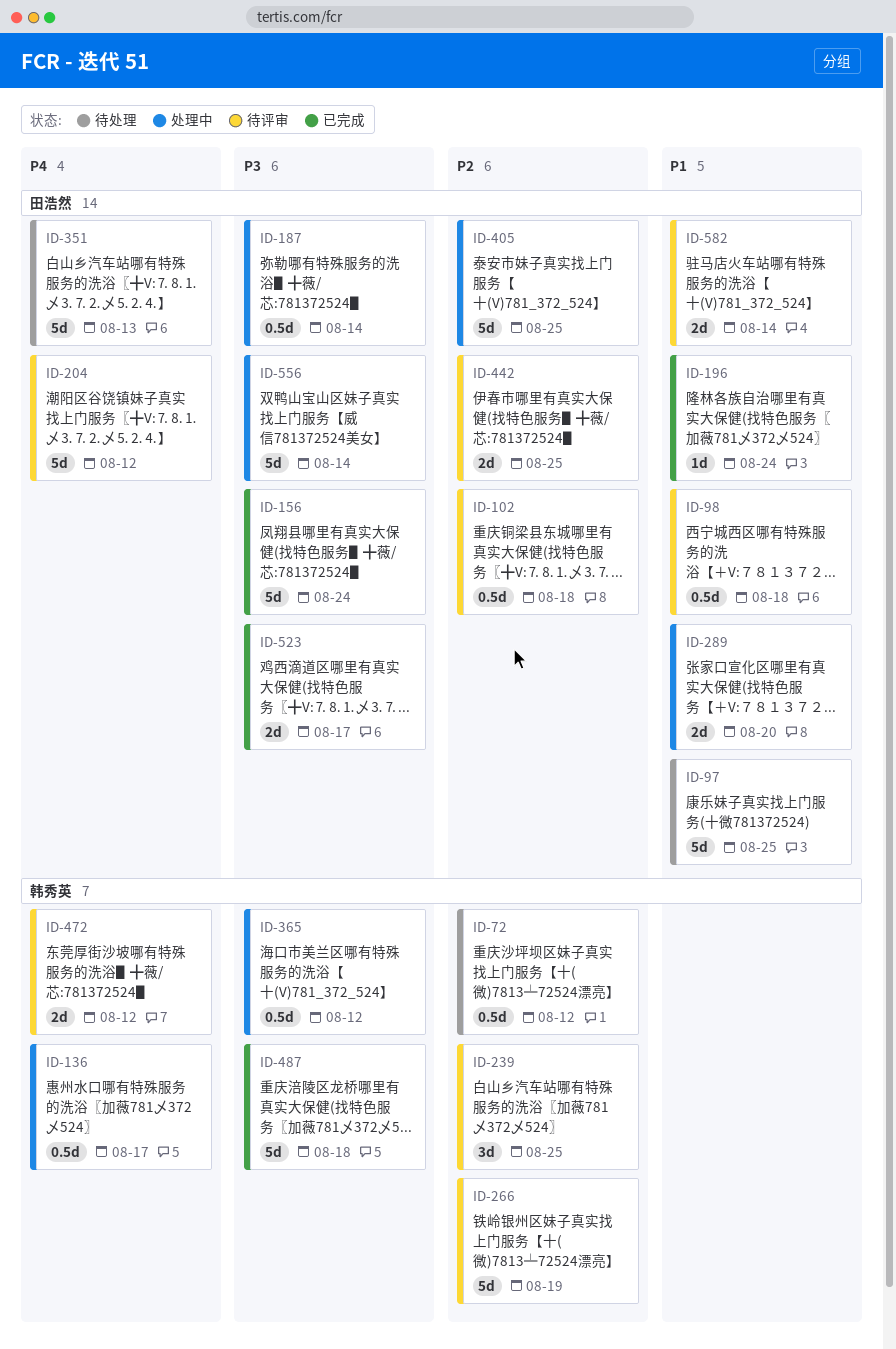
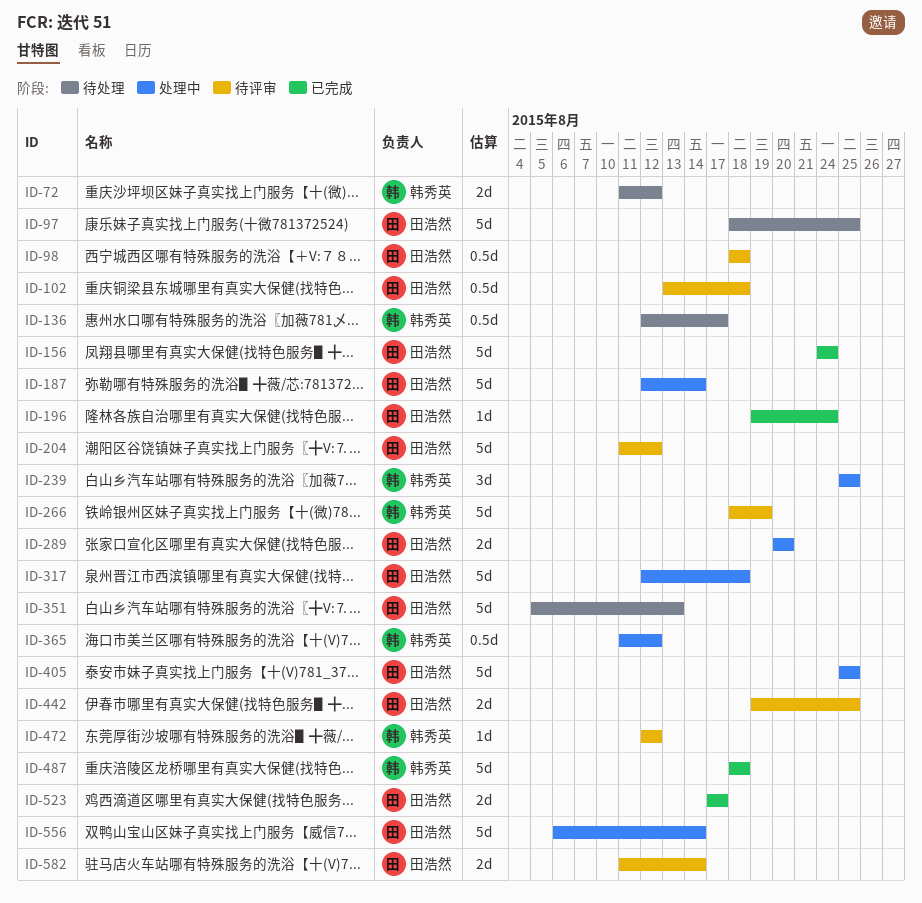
ID-72, estimate: 0.5d -> 2d
ID-136, status: 处理中 -> 待处理
ID-187, estimate: 0.5d -> 5d
ID-239, status: 待评审 -> 处理中
ID-317: none -> present
ID-472, estimate: 2d -> 1d

